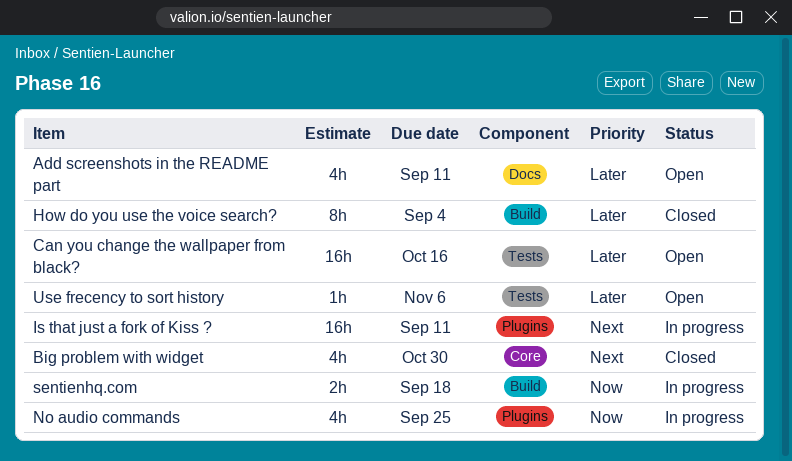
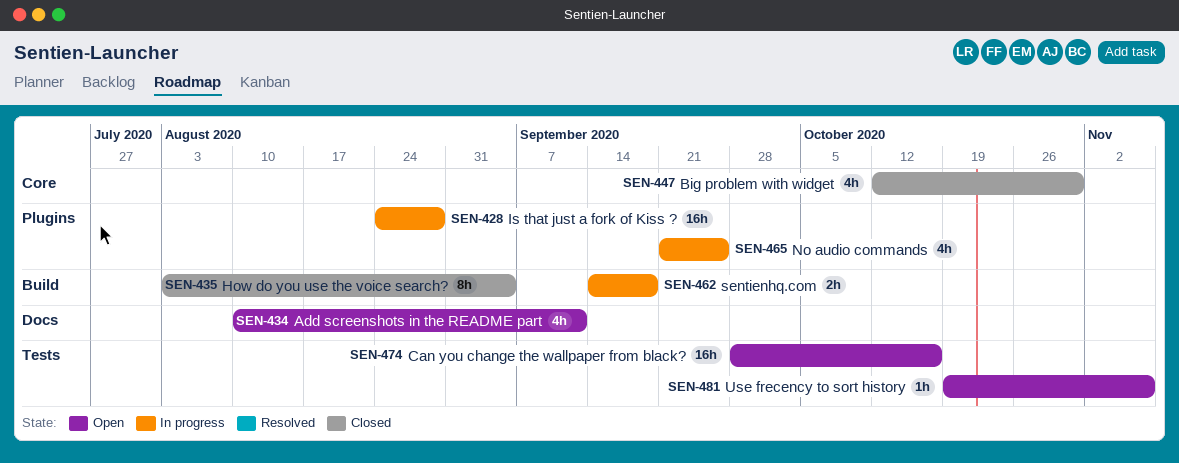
Is that just a fork of Kiss ?, due: Sep 11 -> Aug 28

